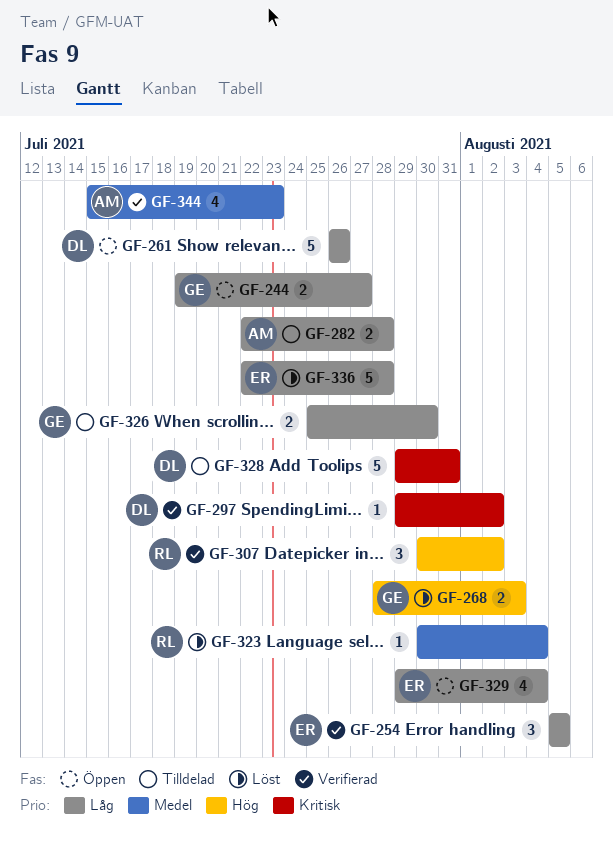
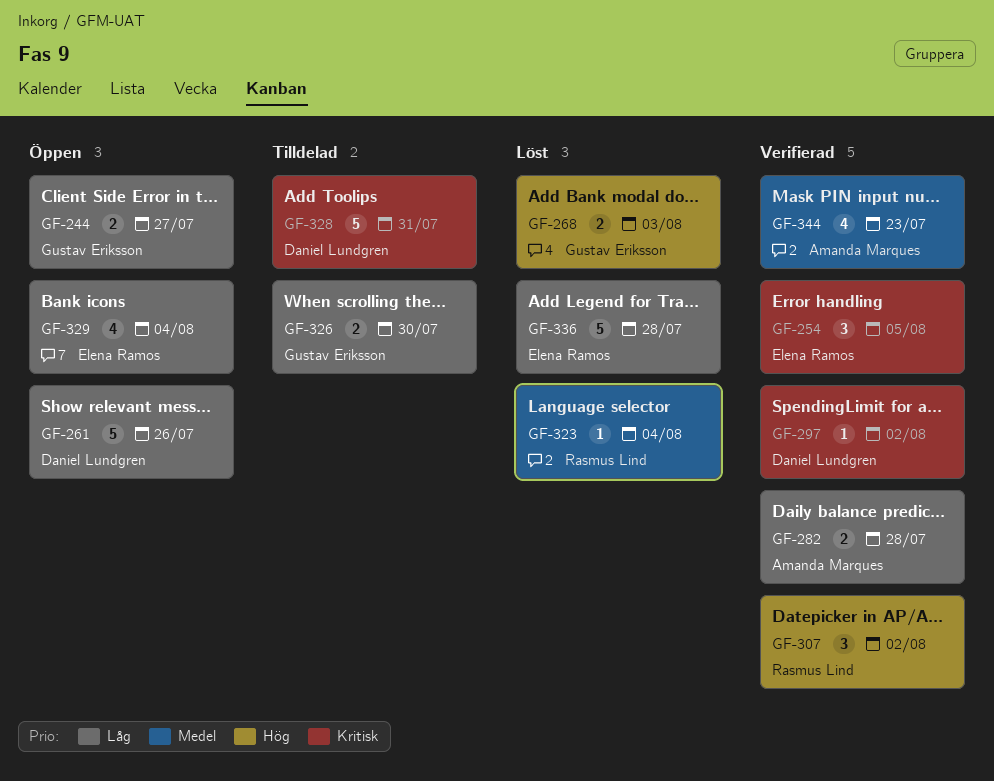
GF-254, priority: Låg -> Kritisk
GF-282, status: Tilldelad -> Verifierad

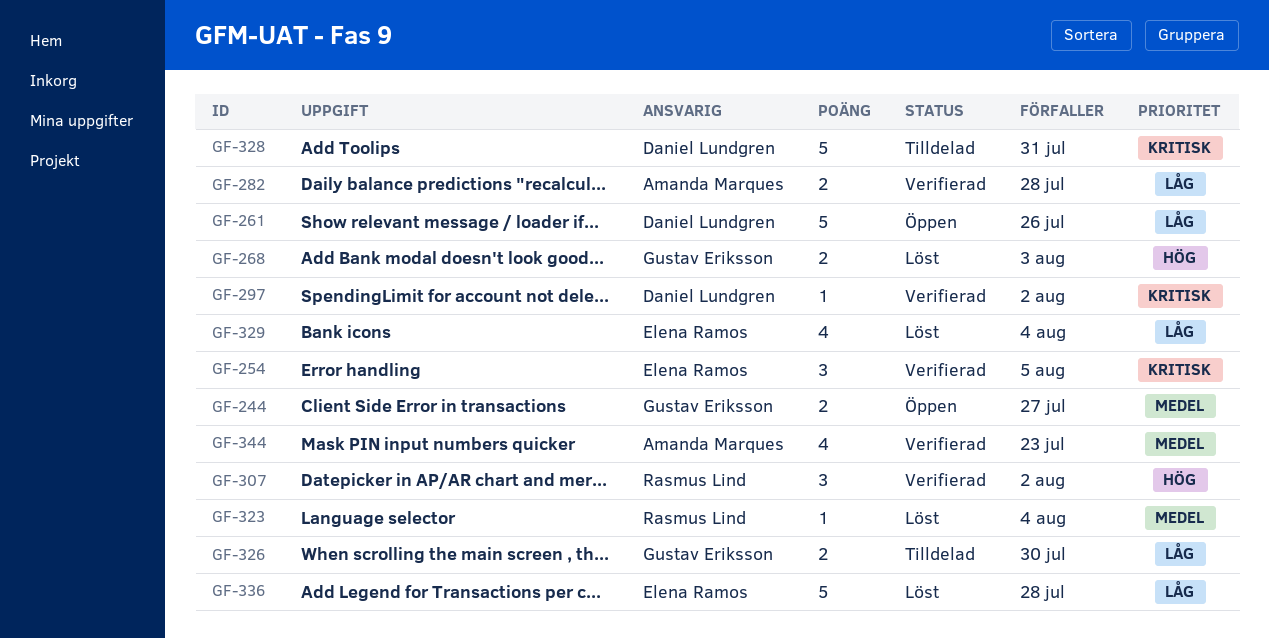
GF-244, priority: Låg -> Medel
GF-329, status: Öppen -> Löst

